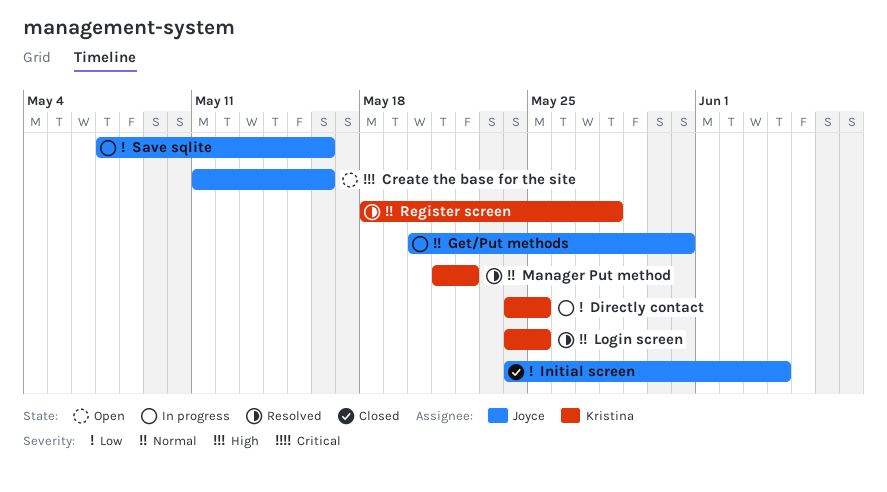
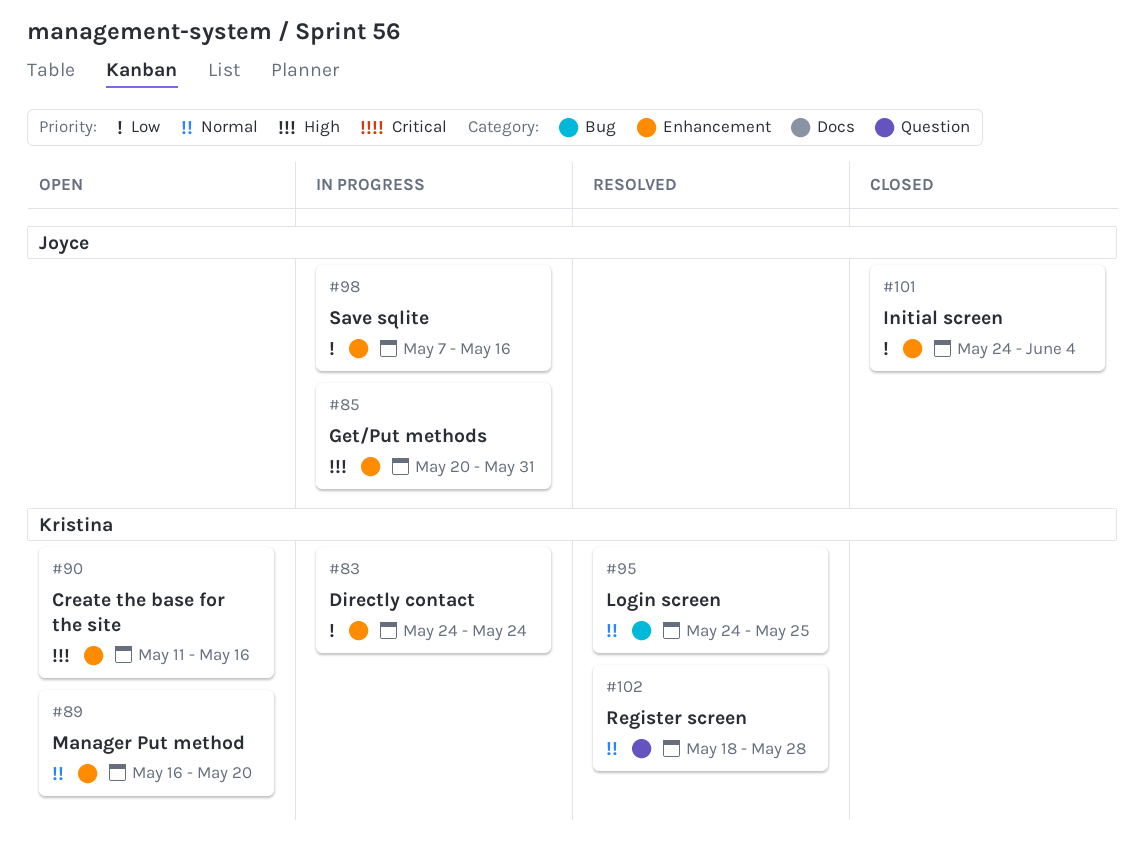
Create the base for the site, owner: Joyce -> Kristina
Directly contact, due: May 25 -> May 24
Get/Put methods, priority: Normal -> High
Manager Put method, status: Resolved -> Open
Manager Put method, start: May 21 -> May 16
Manager Put method, due: May 22 -> May 20

